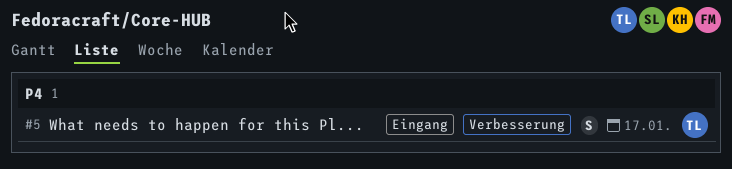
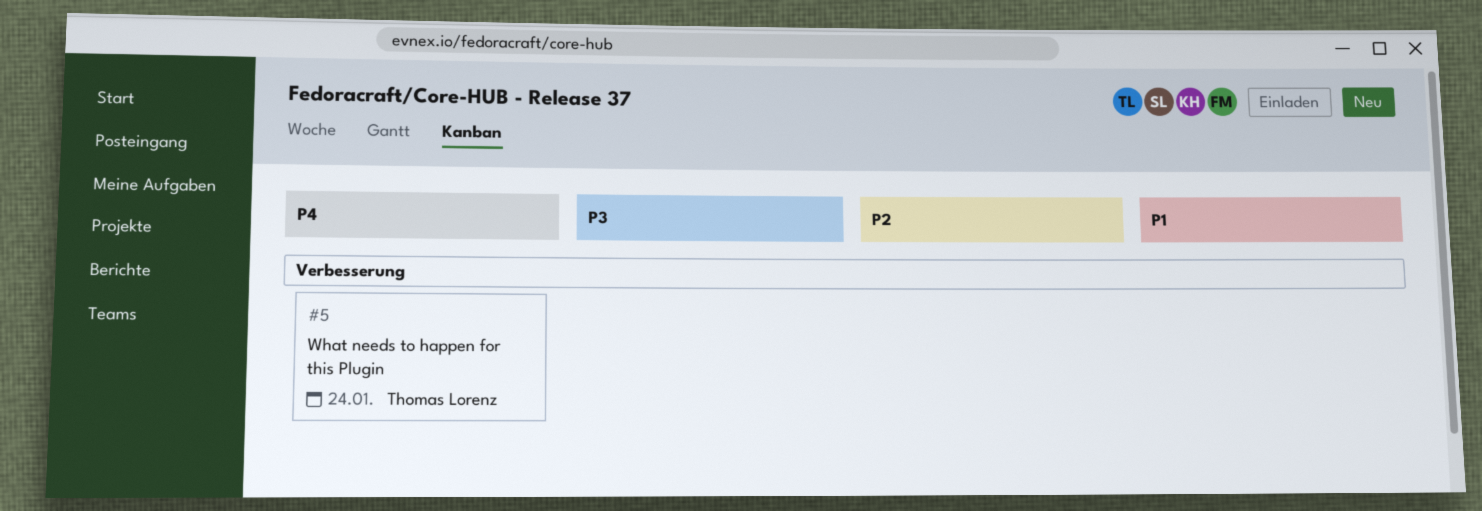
#5, due: Jan 17 -> Jan 24

